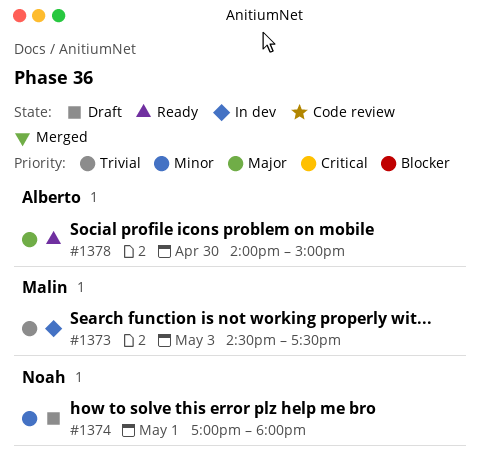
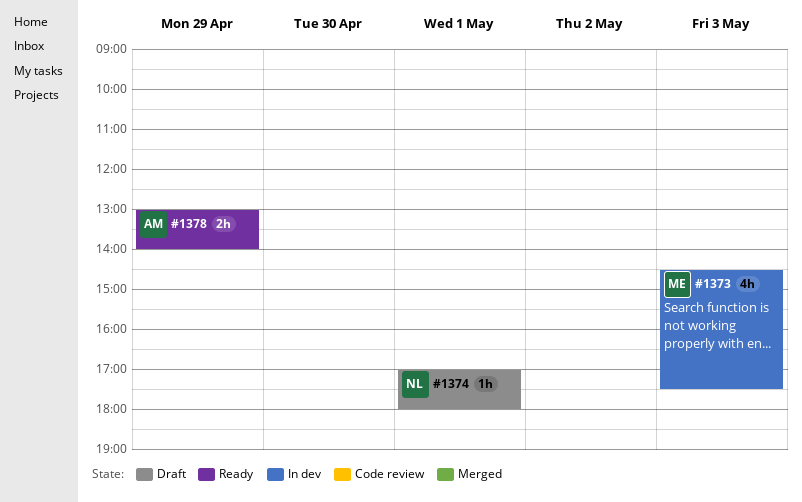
#1378, day: Apr 30 -> Apr 29
#1378, begins: 14:00 -> 13:00
#1378, ends: 15:00 -> 14:00

